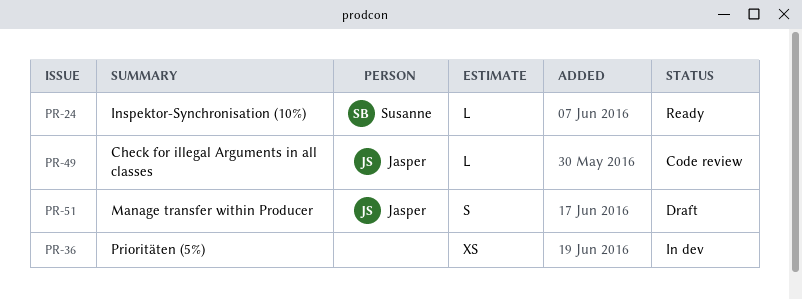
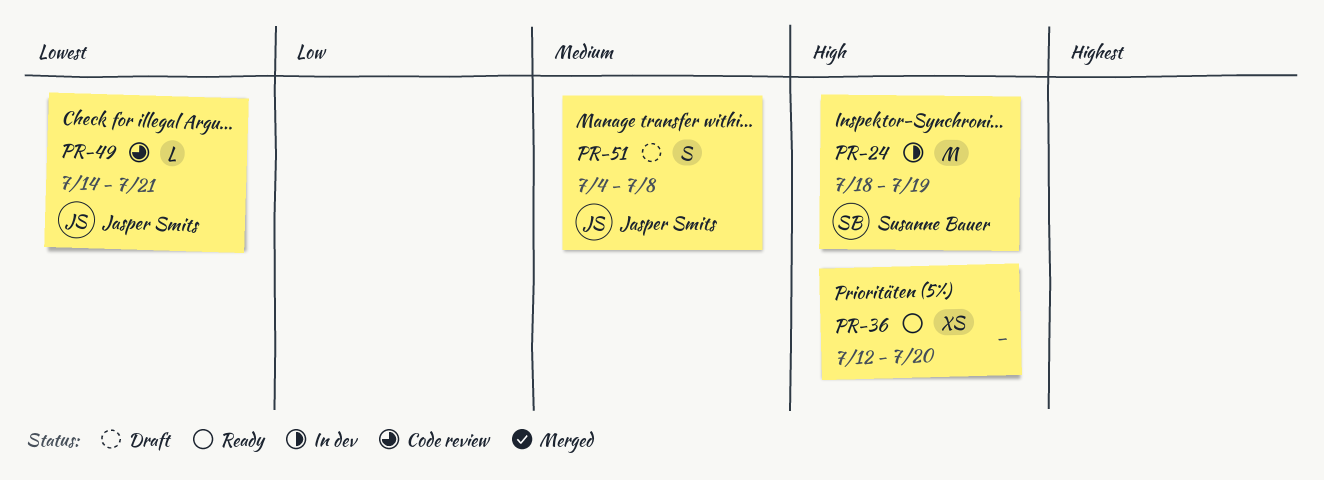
PR-24, status: Ready -> In dev
PR-24, estimate: L -> M
PR-36, status: In dev -> Ready

